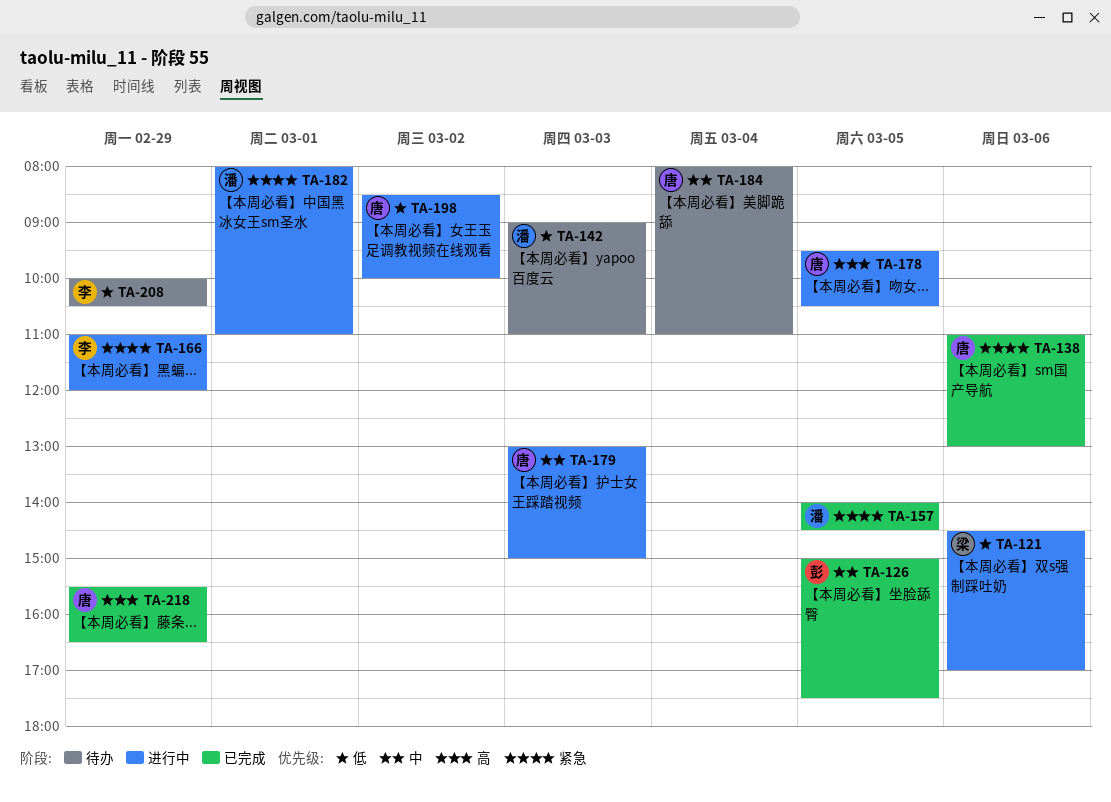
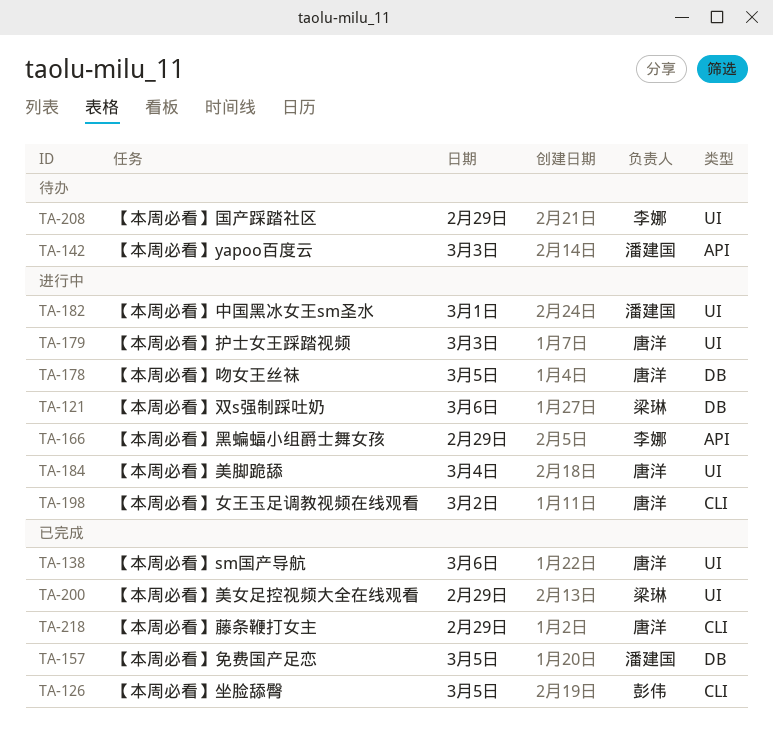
TA-184, status: 待办 -> 进行中
TA-200: none -> present

